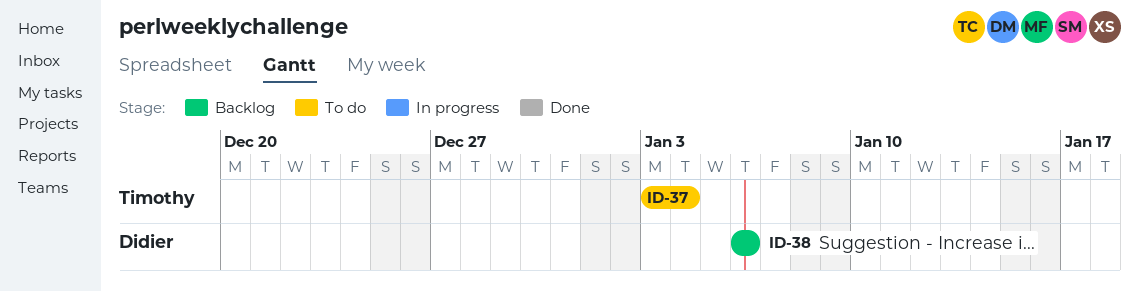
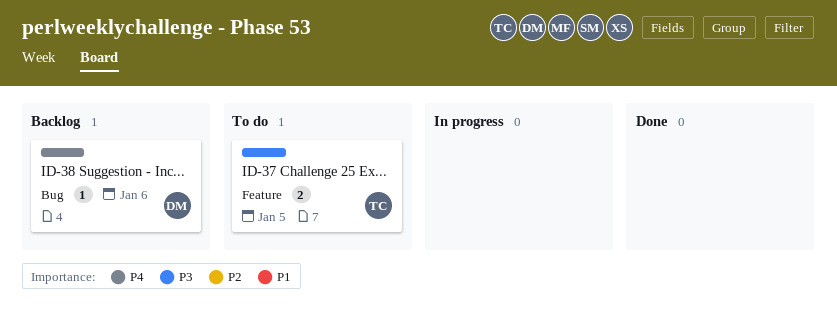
ID-37, due: Jan 4 -> Jan 5

